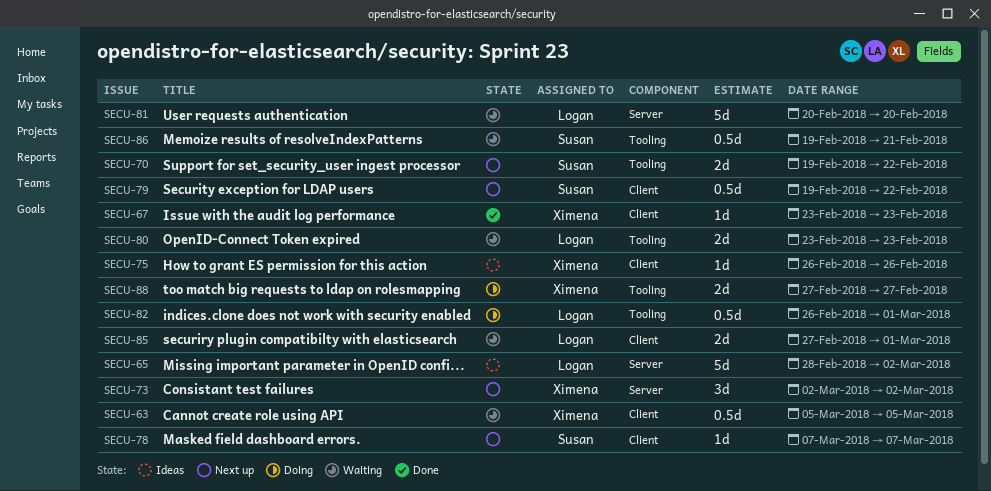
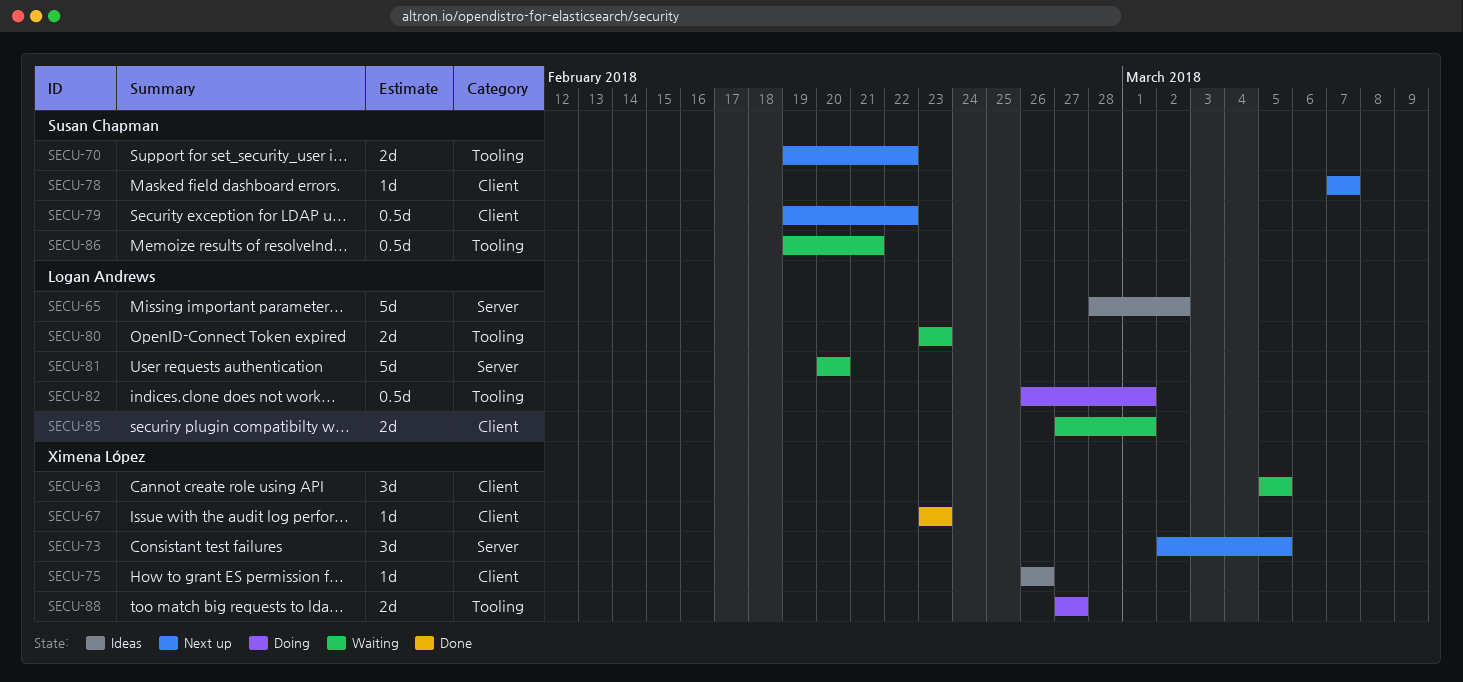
SECU-63, estimate: 0.5d -> 3d
SECU-73, due: Mar 2 -> Mar 5

